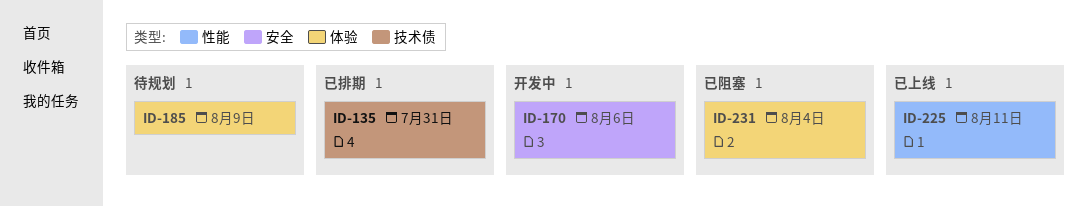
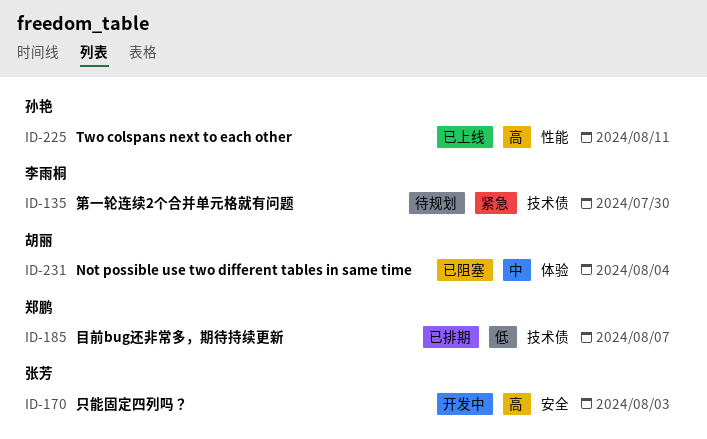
ID-135, status: 已排期 -> 待规划
ID-135, due: Jul 31 -> Jul 30
ID-170, due: Aug 6 -> Aug 3
ID-185, status: 待规划 -> 已排期
ID-185, label: 体验 -> 技术债
ID-185, due: Aug 9 -> Aug 7

